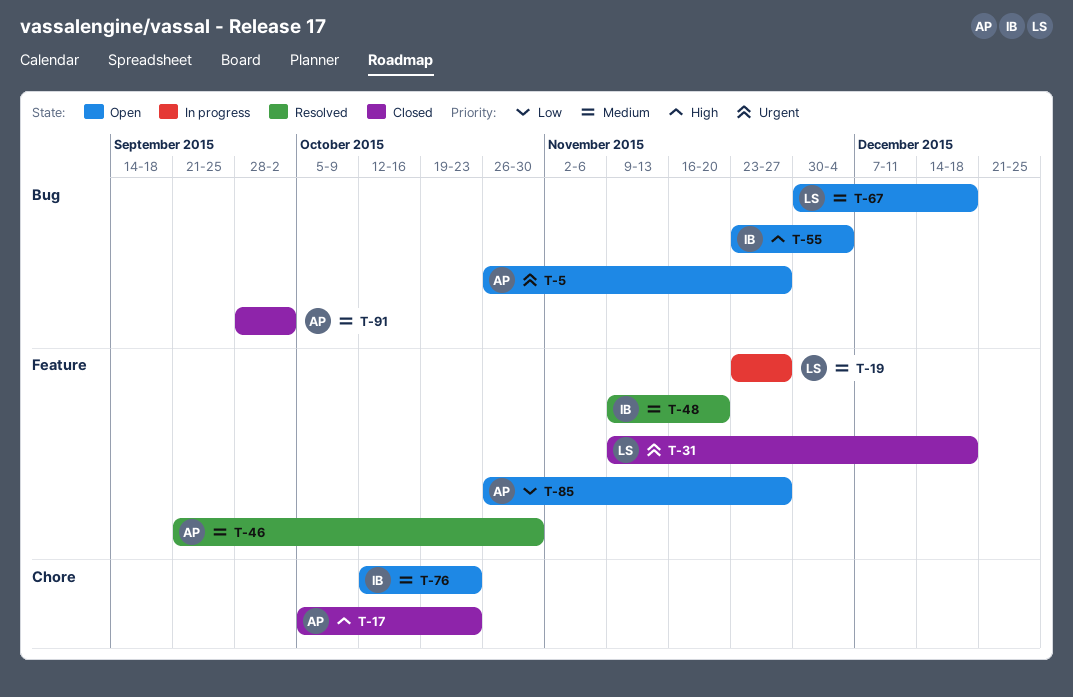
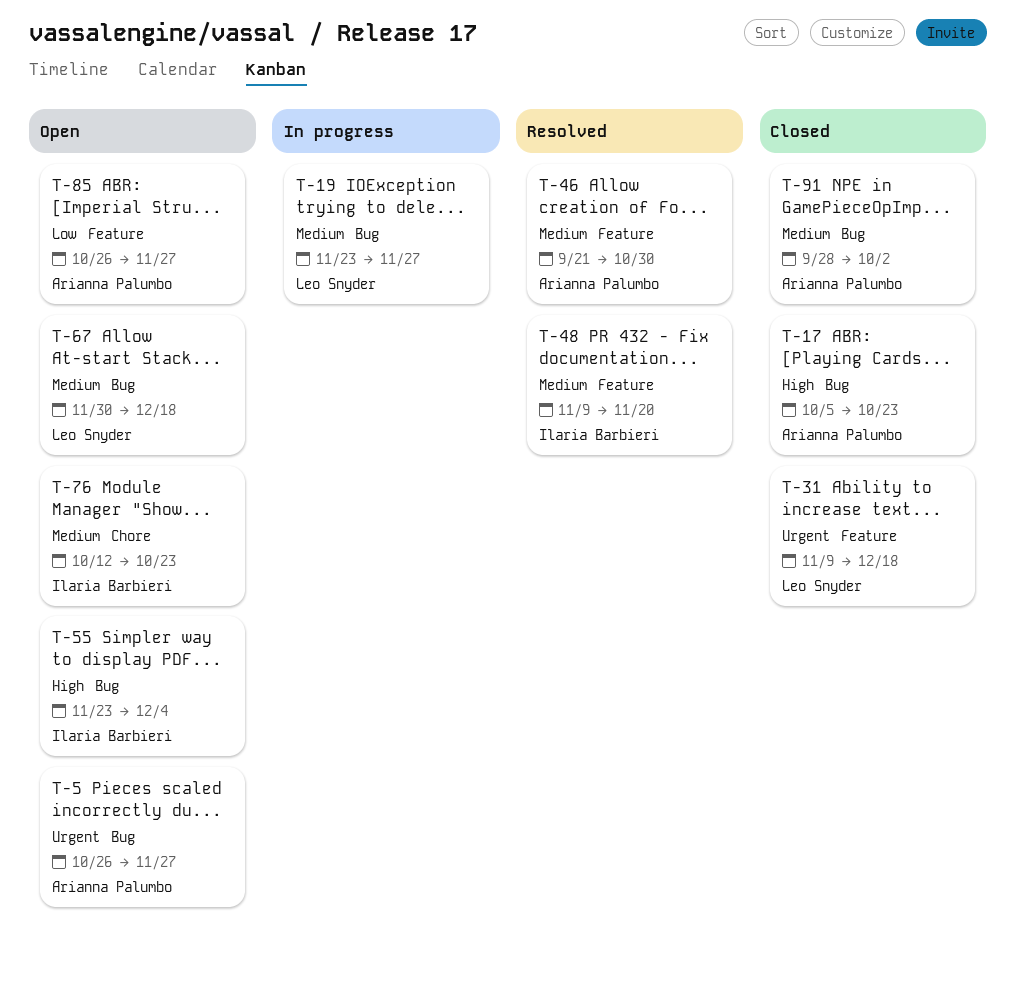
T-17, label: Chore -> Bug
T-19, label: Feature -> Bug

